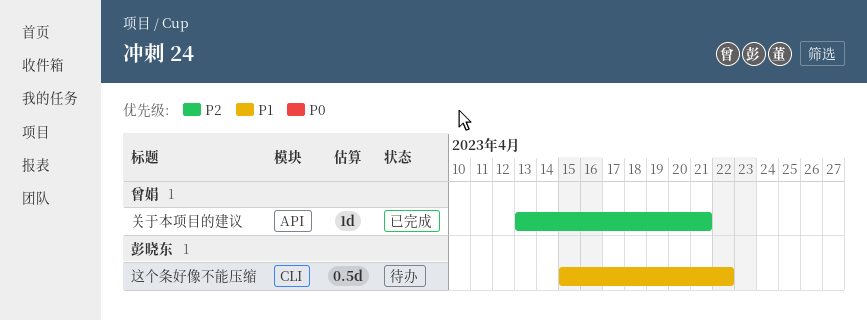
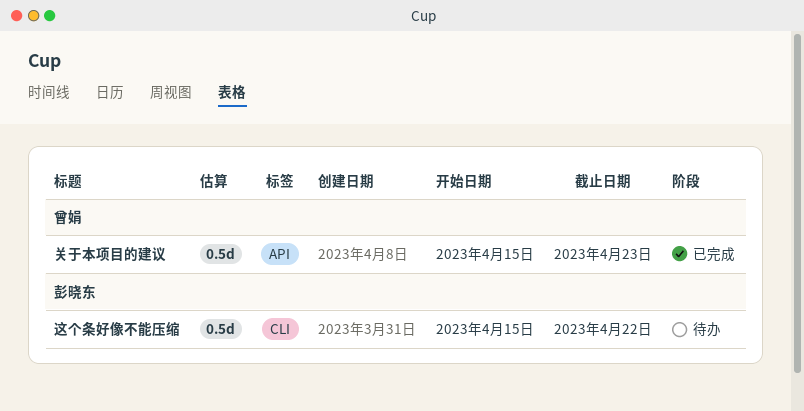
关于本项目的建议, estimate: 1d -> 0.5d
关于本项目的建议, start: Apr 13 -> Apr 15
关于本项目的建议, due: Apr 21 -> Apr 23

